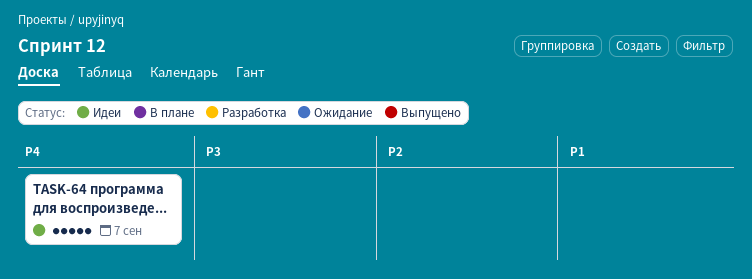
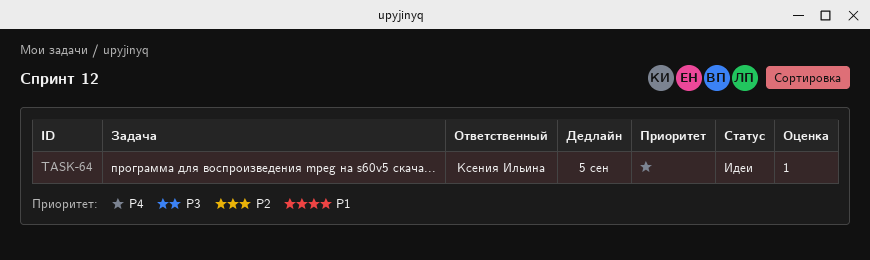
TASK-64, estimate: 5 -> 1
TASK-64, due: Sep 7 -> Sep 5

